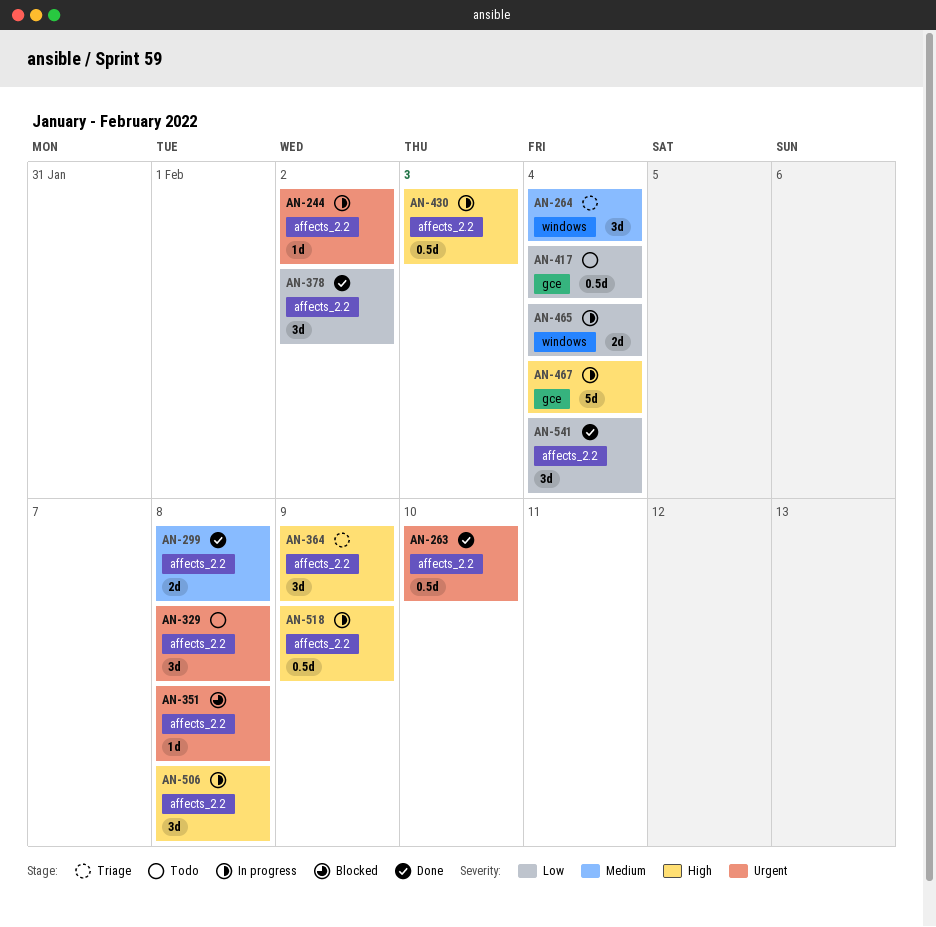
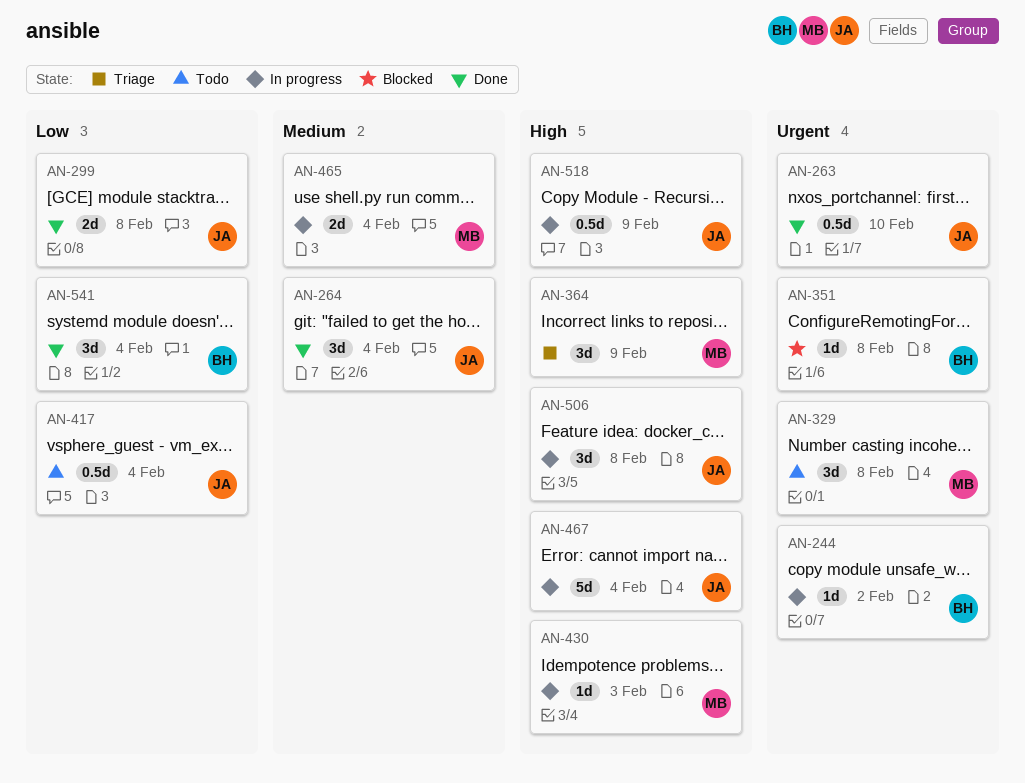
AN-264, status: Triage -> Done
AN-299, priority: Medium -> Low
AN-378: present -> none
AN-430, estimate: 0.5d -> 1d
AN-465, priority: Low -> Medium

